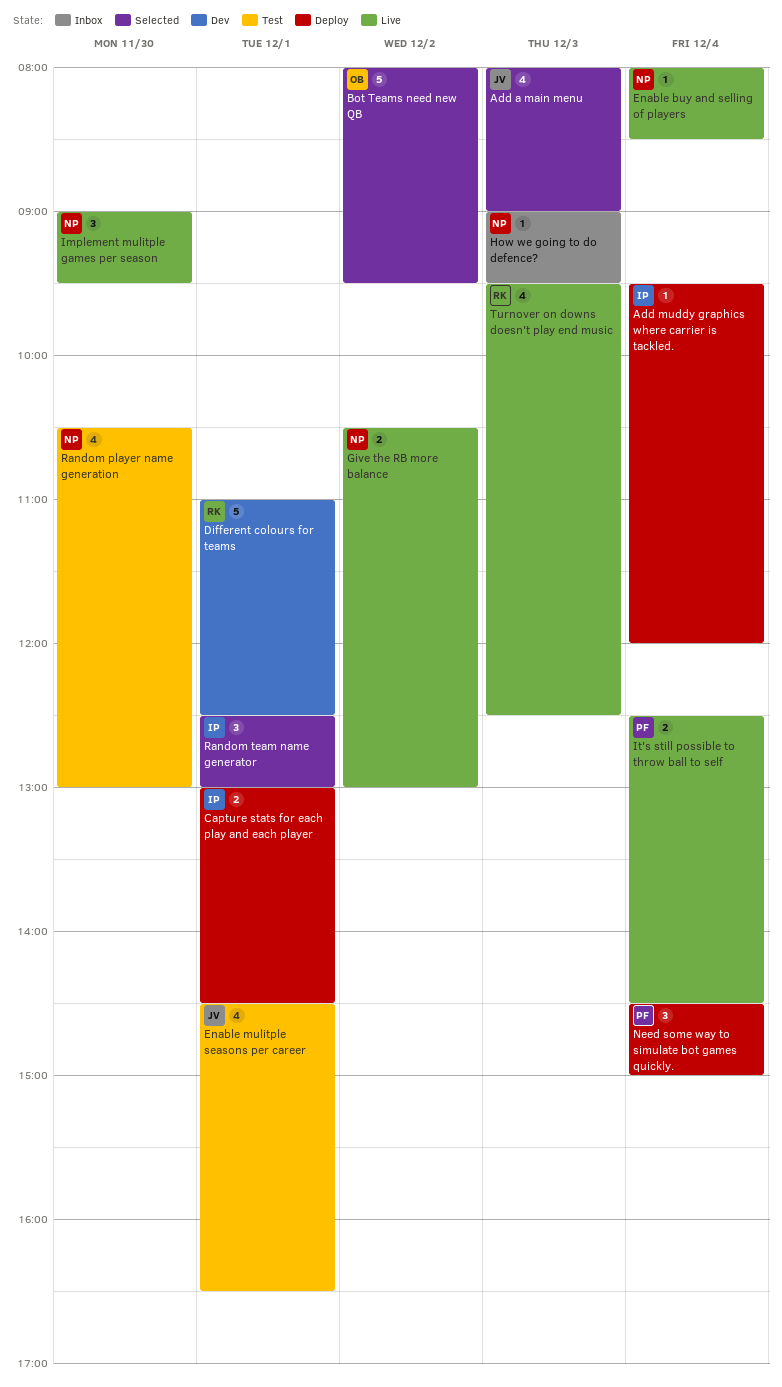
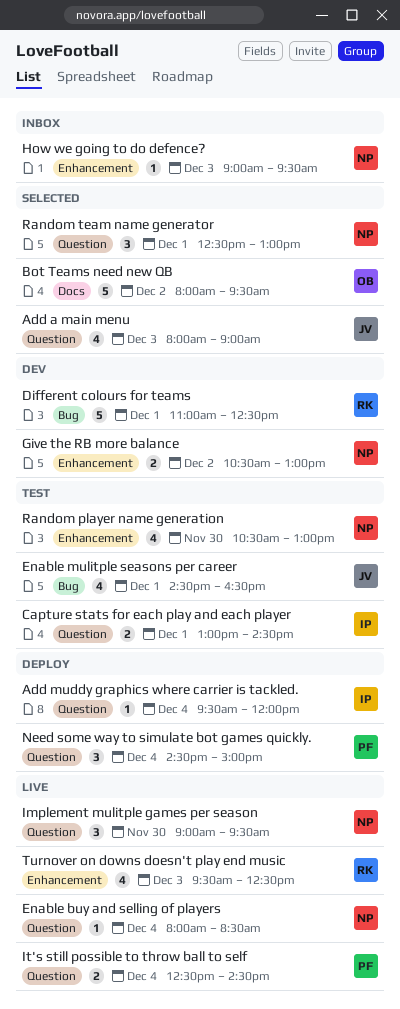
Capture stats for each play and each player, status: Deploy -> Test
Give the RB more balance, status: Live -> Dev
Random team name generator, owner: IP -> NP

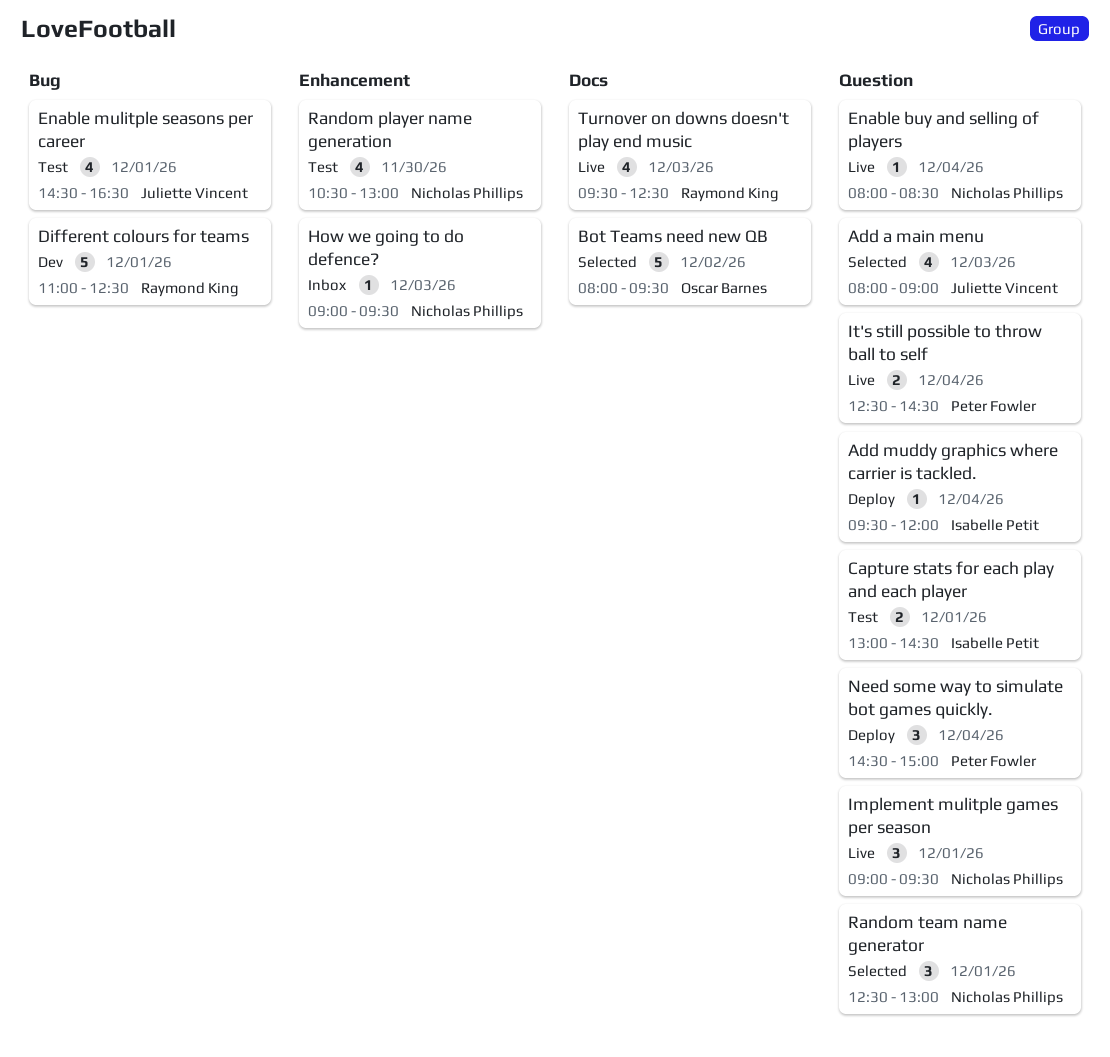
Give the RB more balance: present -> none
Implement mulitple games per season, day: Nov 30 -> Dec 1
Turnover on downs doesn't play end music, label: Enhancement -> Docs

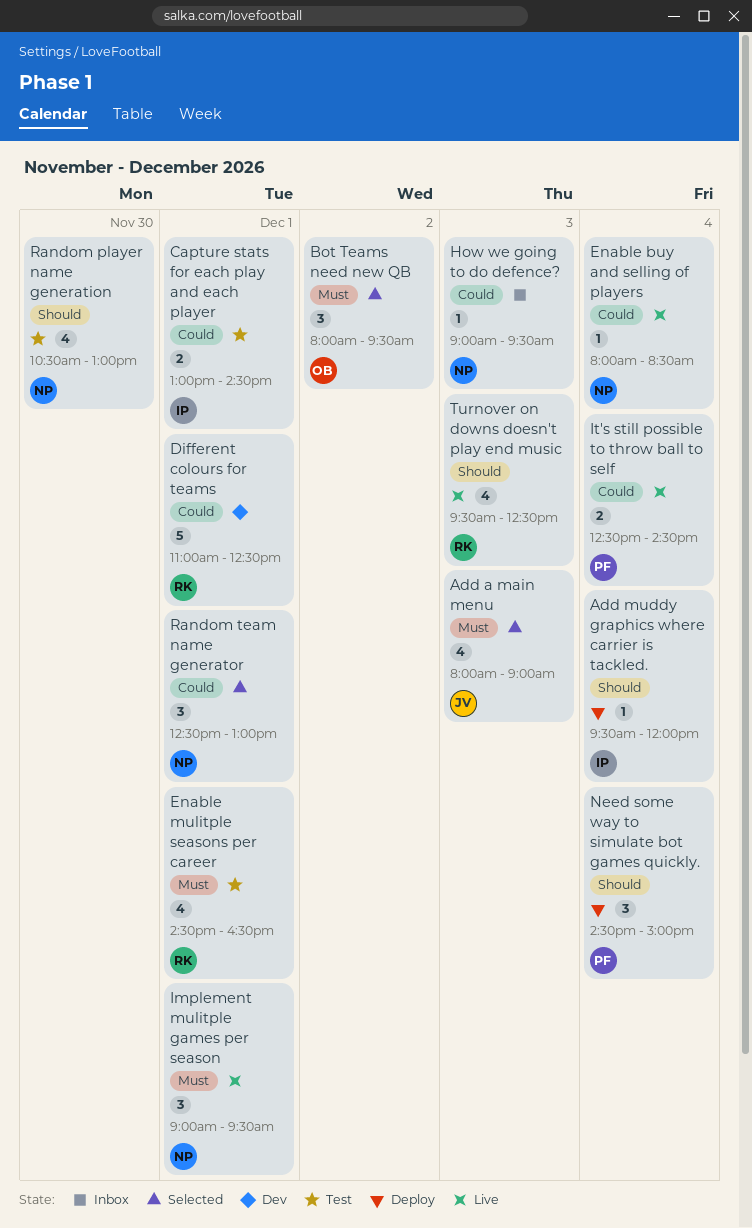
Bot Teams need new QB, estimate: 5 -> 3
Enable mulitple seasons per career, owner: Juliette Vincent -> Raymond King

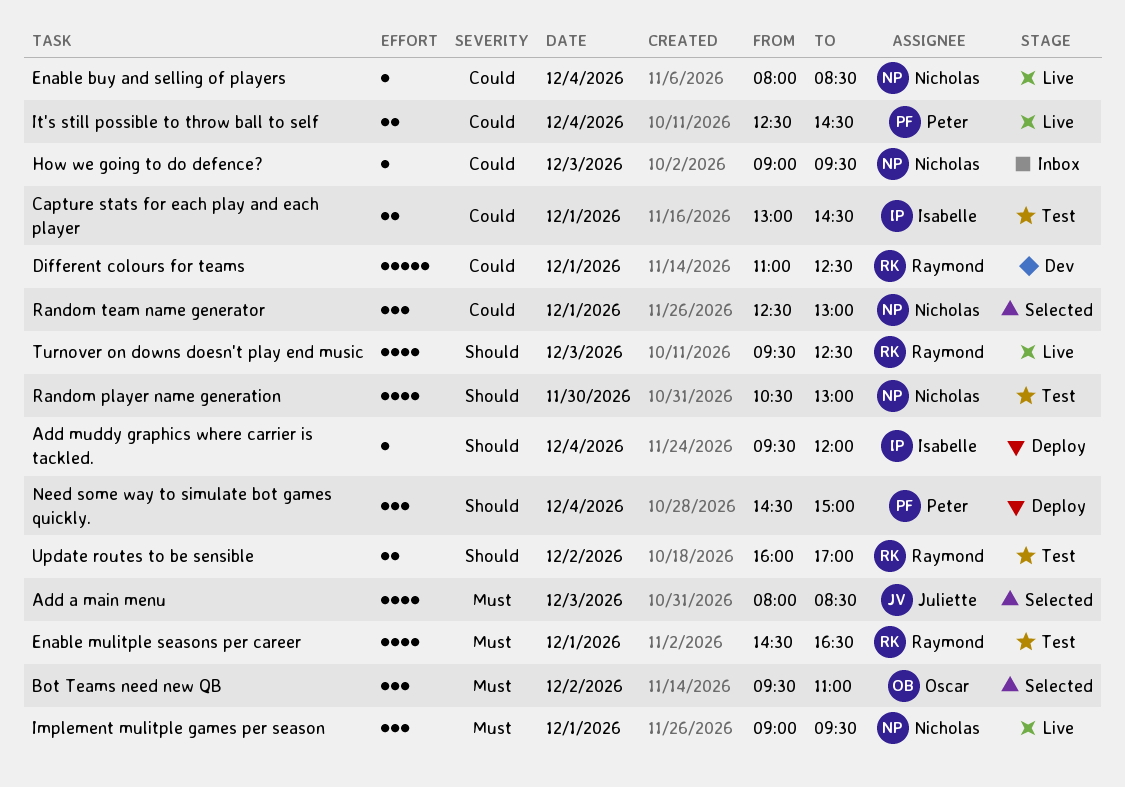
Add a main menu, ends: 09:00 -> 08:30
Bot Teams need new QB, begins: 08:00 -> 09:30
Bot Teams need new QB, ends: 09:30 -> 11:00
Update routes to be sensible: none -> present

